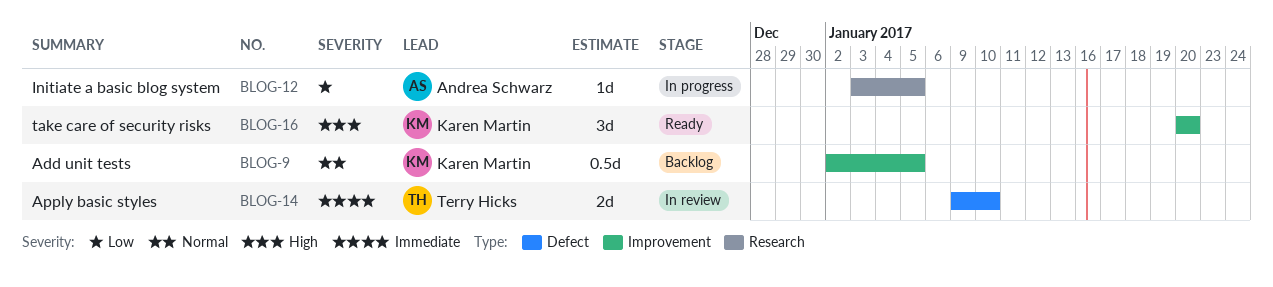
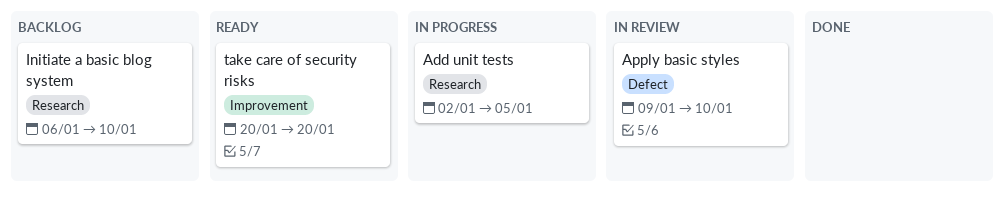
Add unit tests, status: Backlog -> In progress
Add unit tests, label: Improvement -> Research
Initiate a basic blog system, status: In progress -> Backlog
Initiate a basic blog system, start: Jan 3 -> Jan 6
Initiate a basic blog system, due: Jan 5 -> Jan 10

